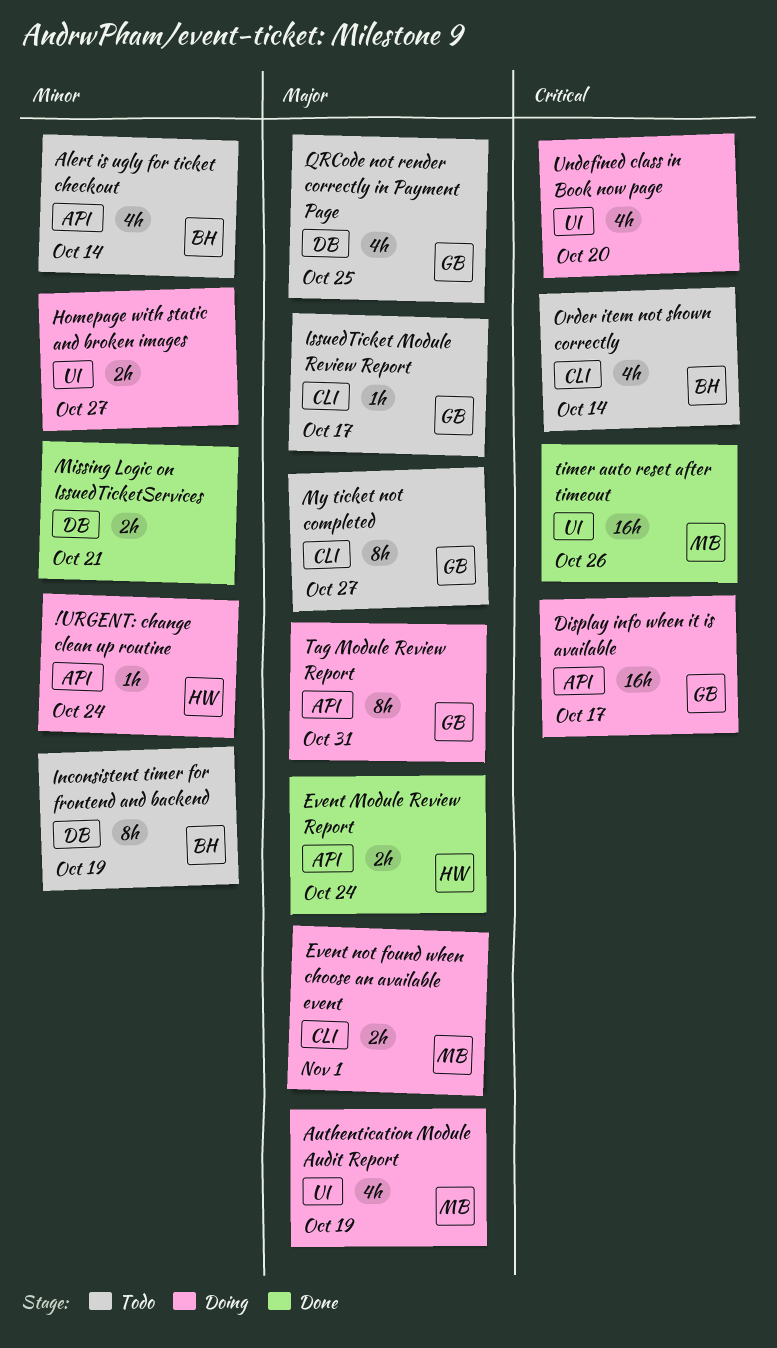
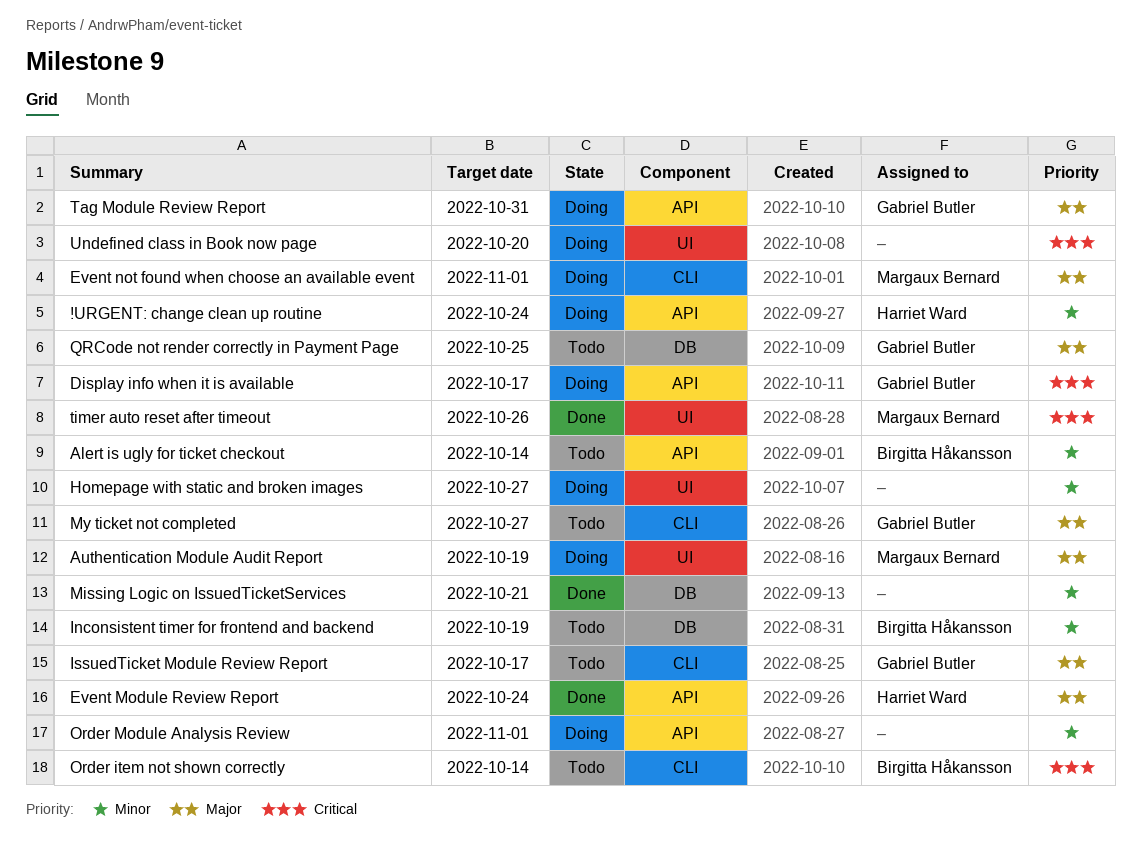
Order Module Analysis Review: none -> present

